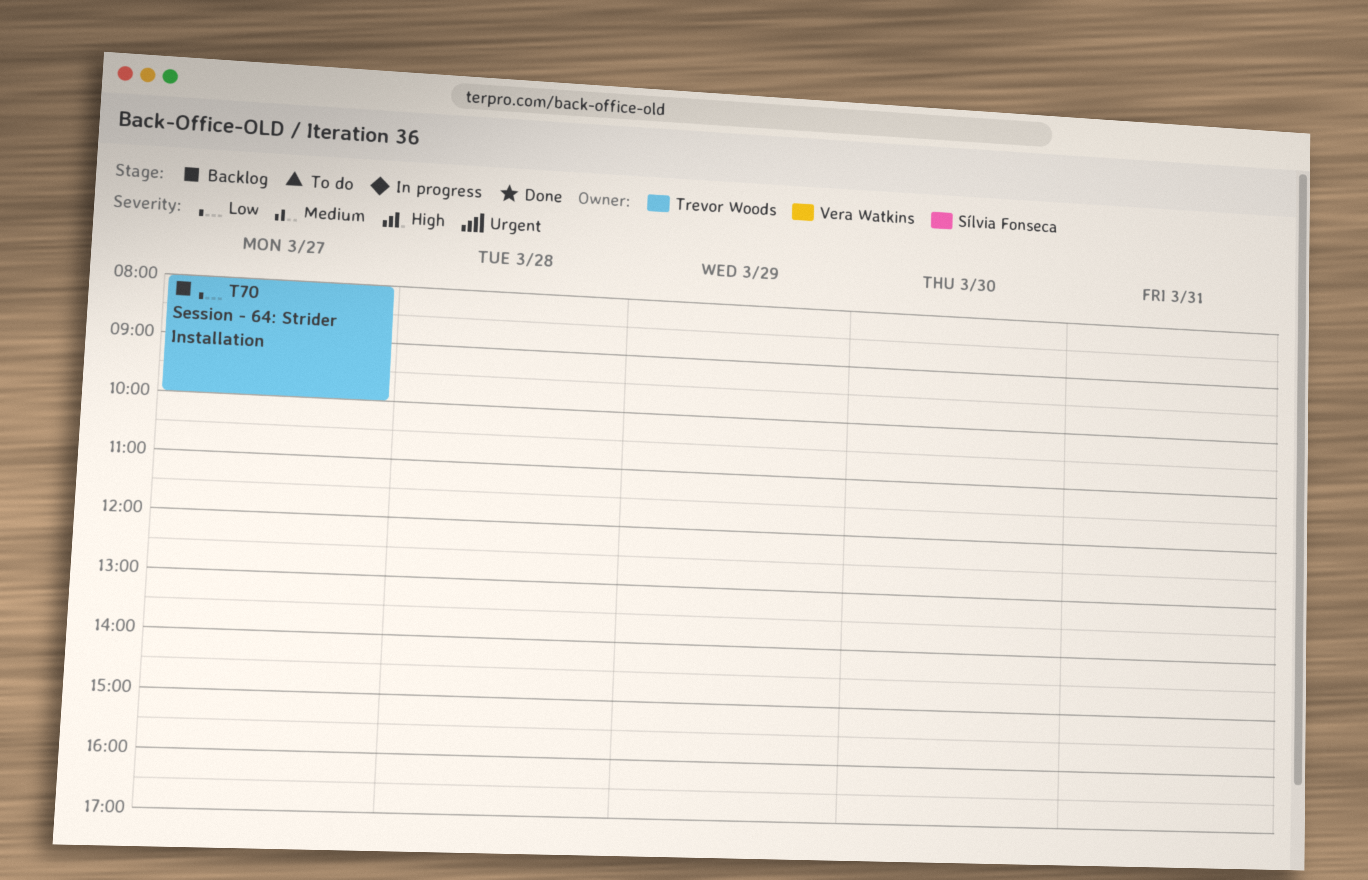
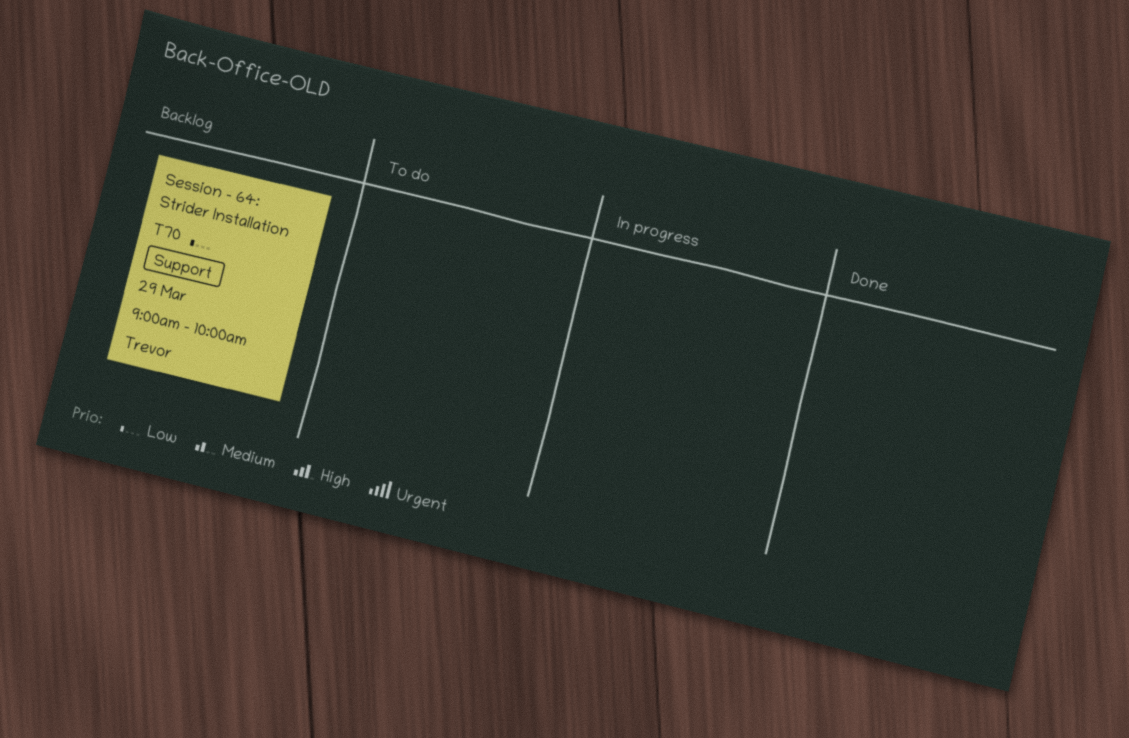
T70, day: Mar 27 -> Mar 29
T70, begins: 08:00 -> 09:00

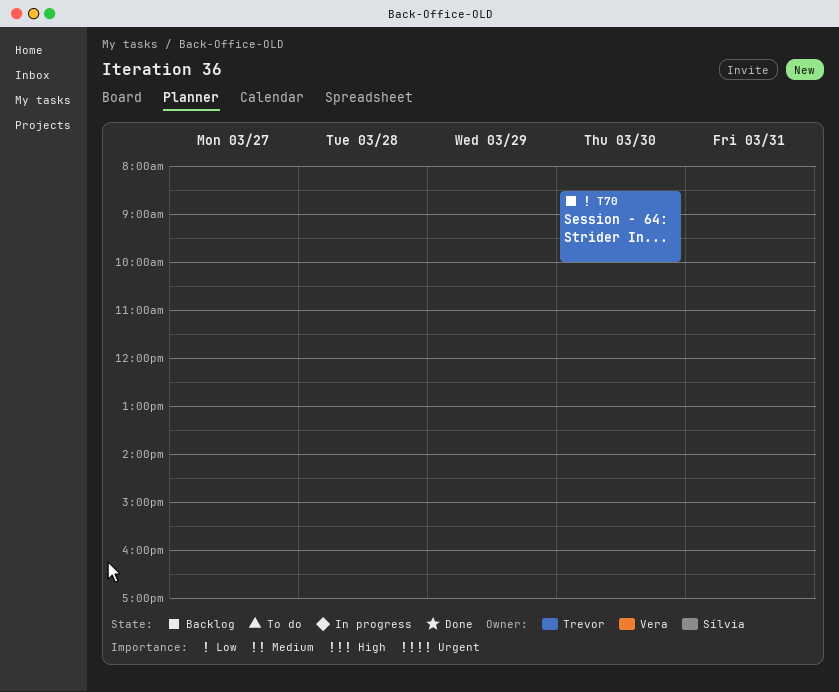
T70, day: Mar 29 -> Mar 30
T70, begins: 09:00 -> 08:30

